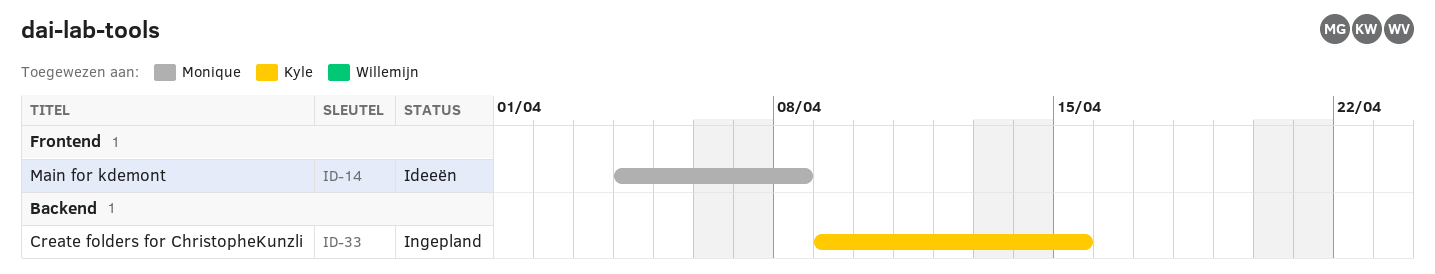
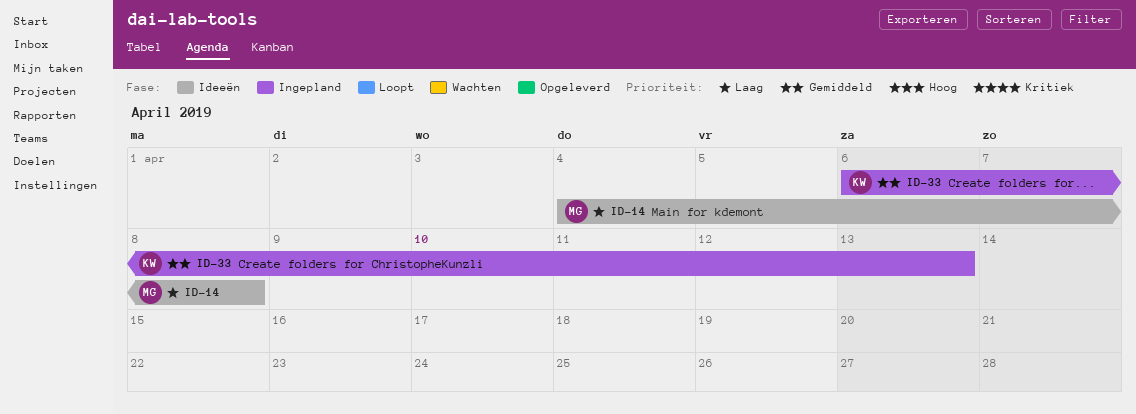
ID-33, start: Apr 9 -> Apr 6
ID-33, due: Apr 15 -> Apr 13

